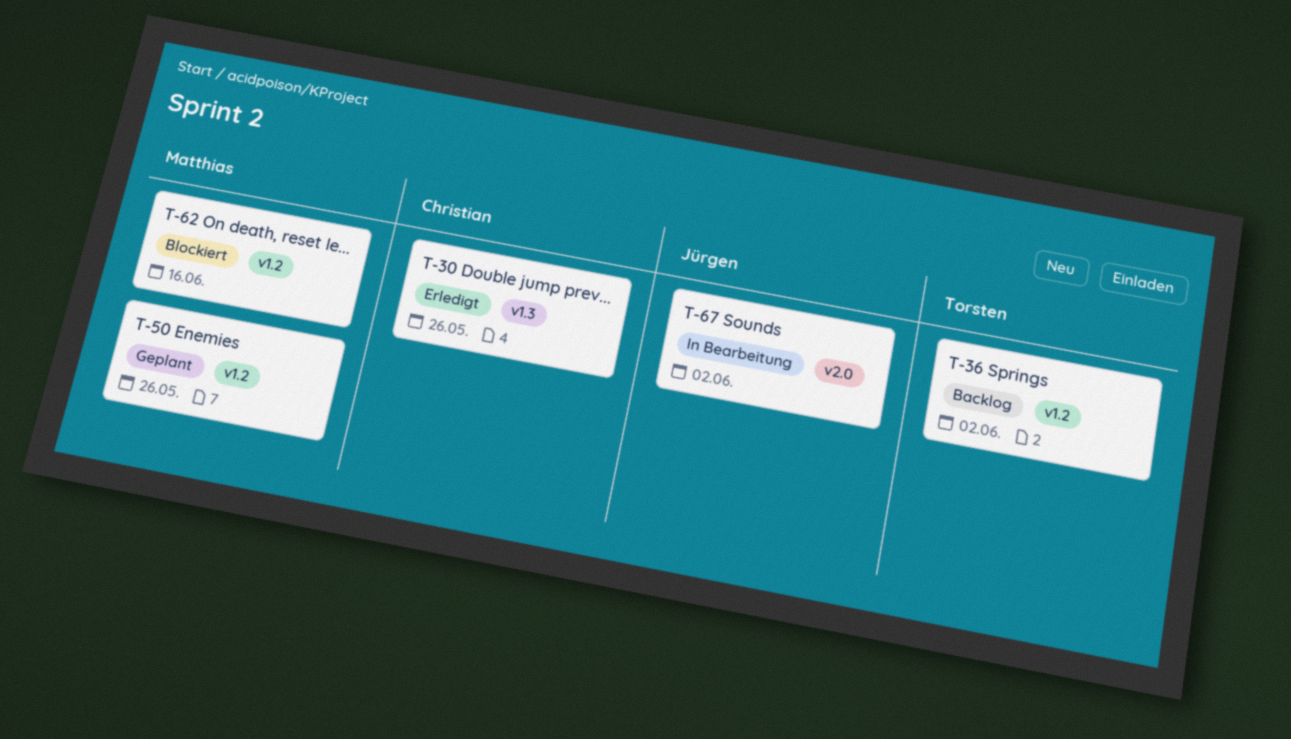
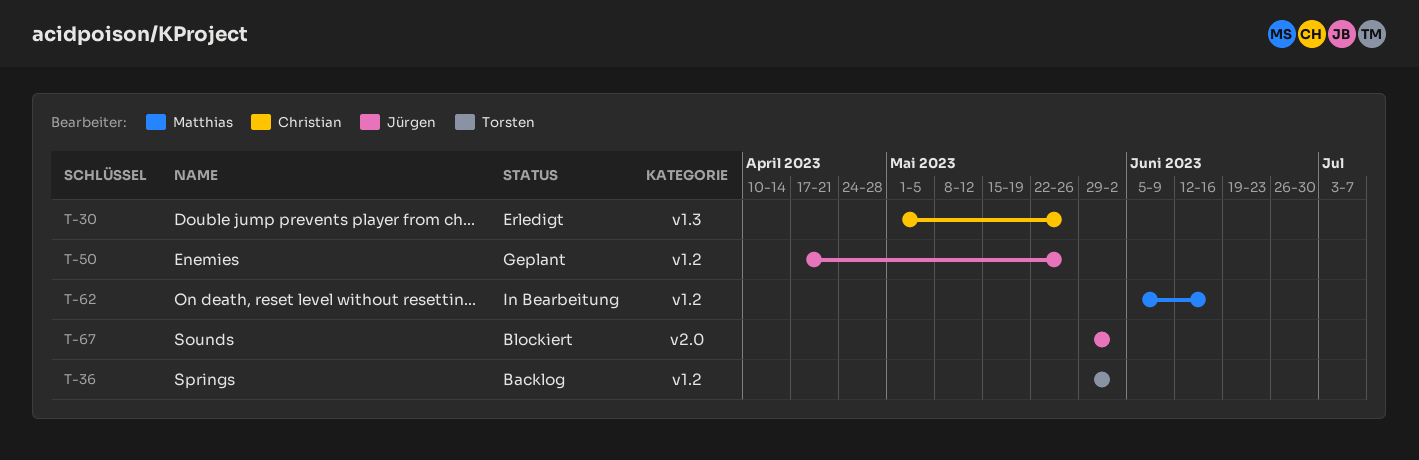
T-50, owner: Matthias -> Jürgen
T-62, status: Blockiert -> In Bearbeitung
T-67, status: In Bearbeitung -> Blockiert

